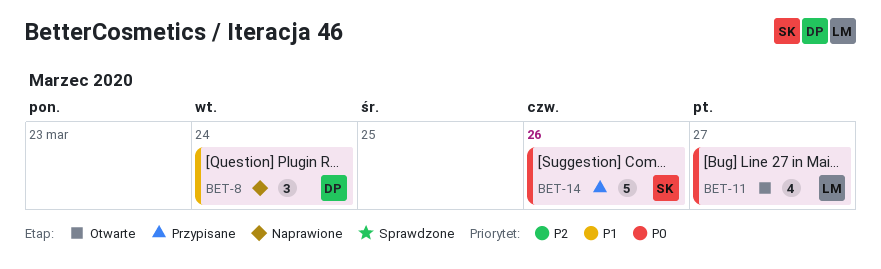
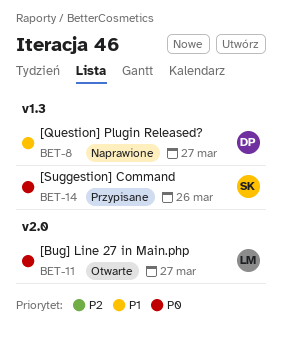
BET-8, due: Mar 24 -> Mar 27

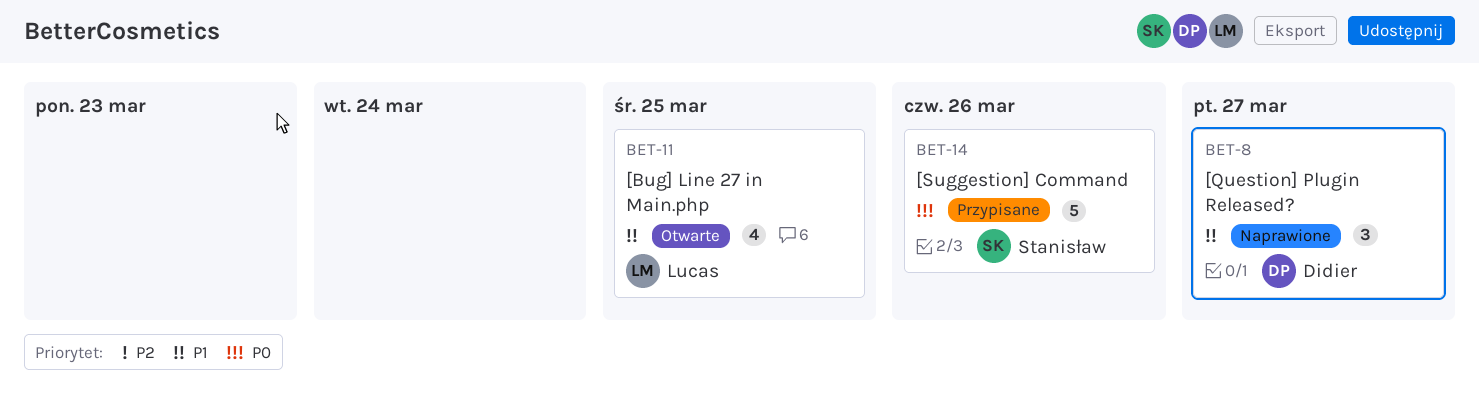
BET-11, priority: P0 -> P1
BET-11, due: Mar 27 -> Mar 25

